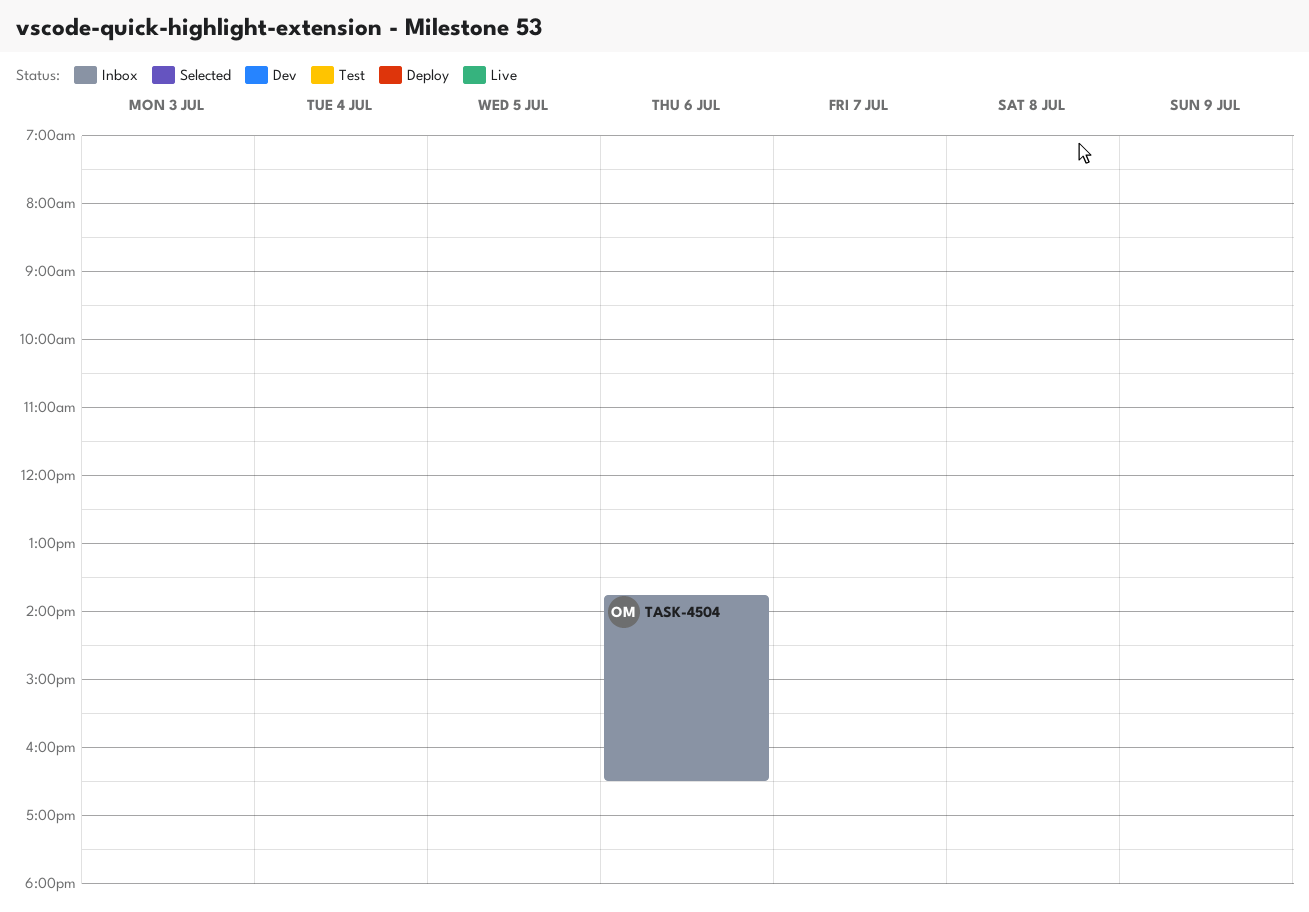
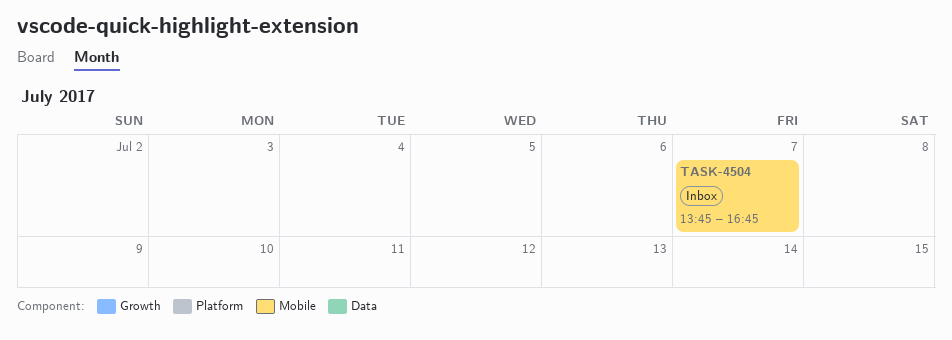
TASK-4504, day: Jul 6 -> Jul 7
TASK-4504, ends: 16:30 -> 16:45

